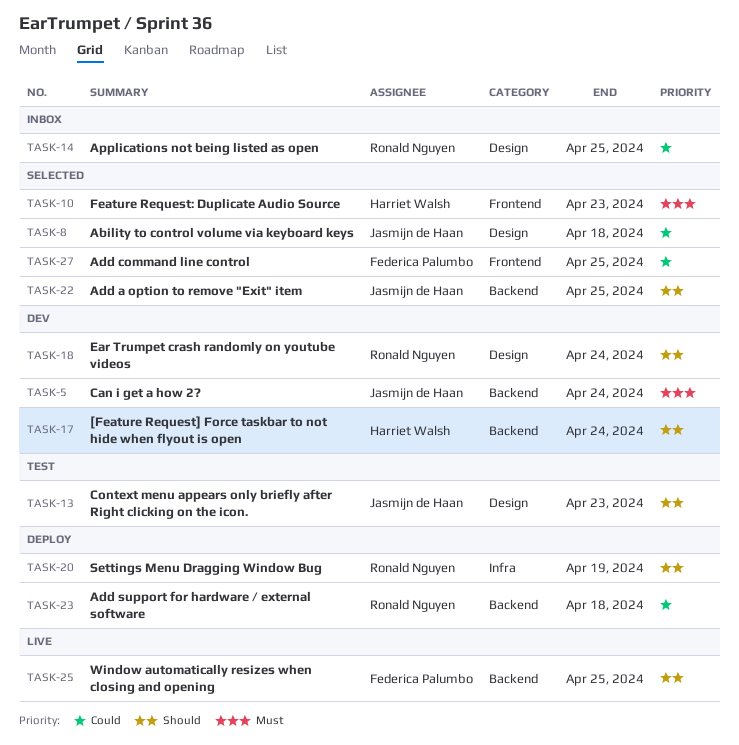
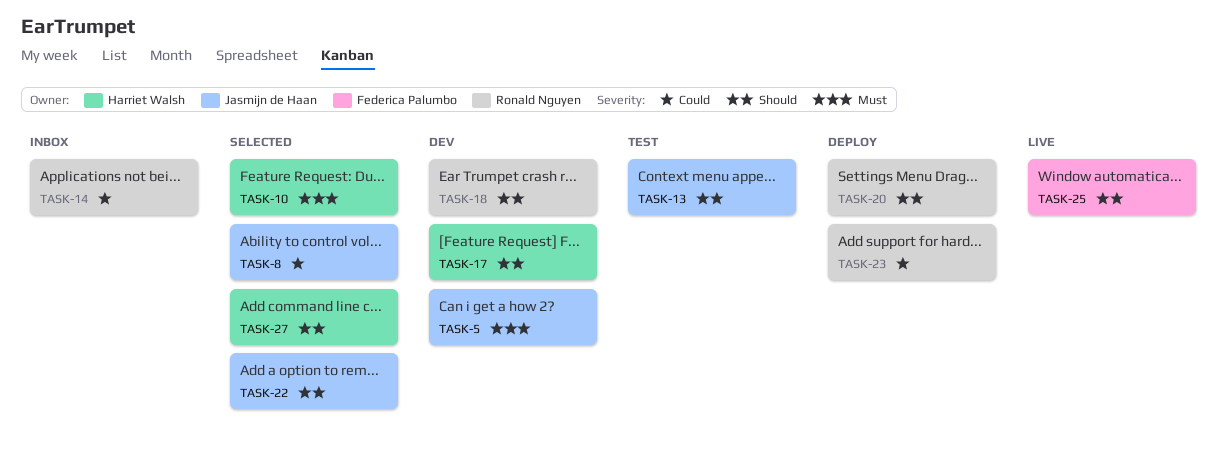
TASK-27, owner: Federica Palumbo -> Harriet Walsh
TASK-27, priority: Could -> Should

